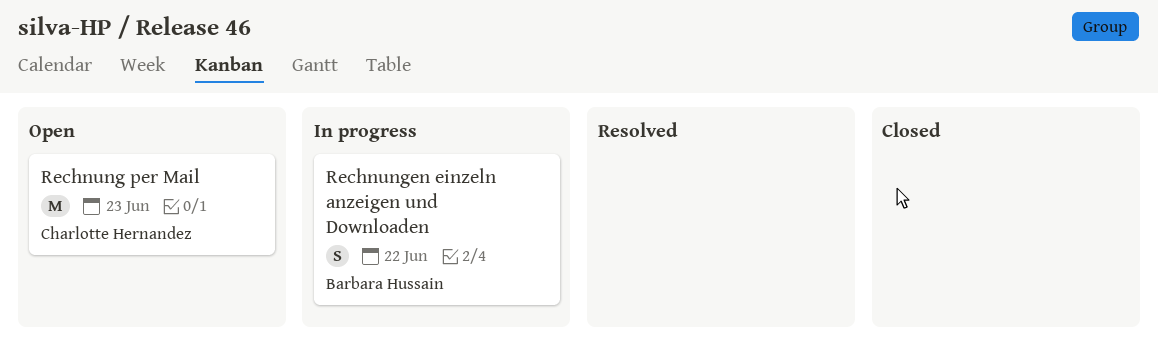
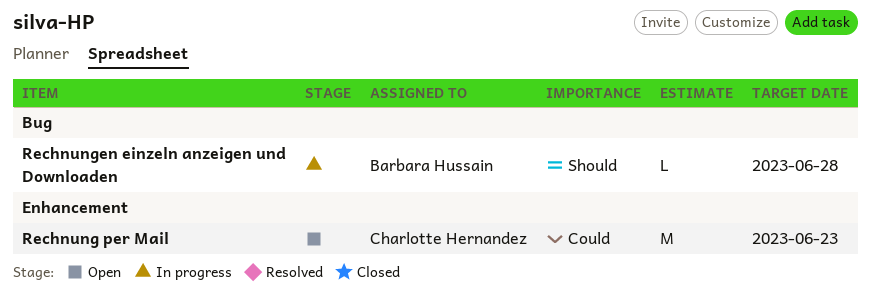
Rechnungen einzeln anzeigen und Downloaden, estimate: S -> L
Rechnungen einzeln anzeigen und Downloaden, due: Jun 22 -> Jun 28

